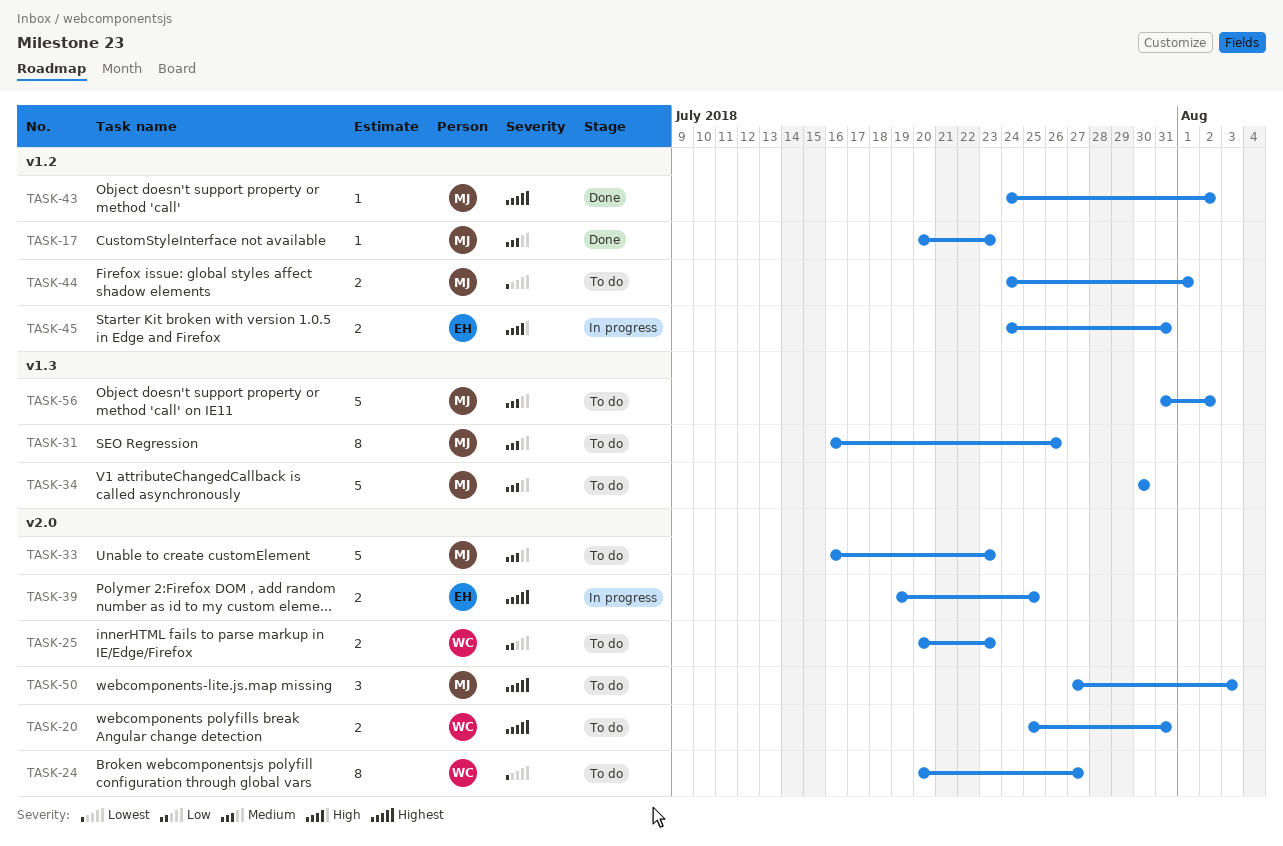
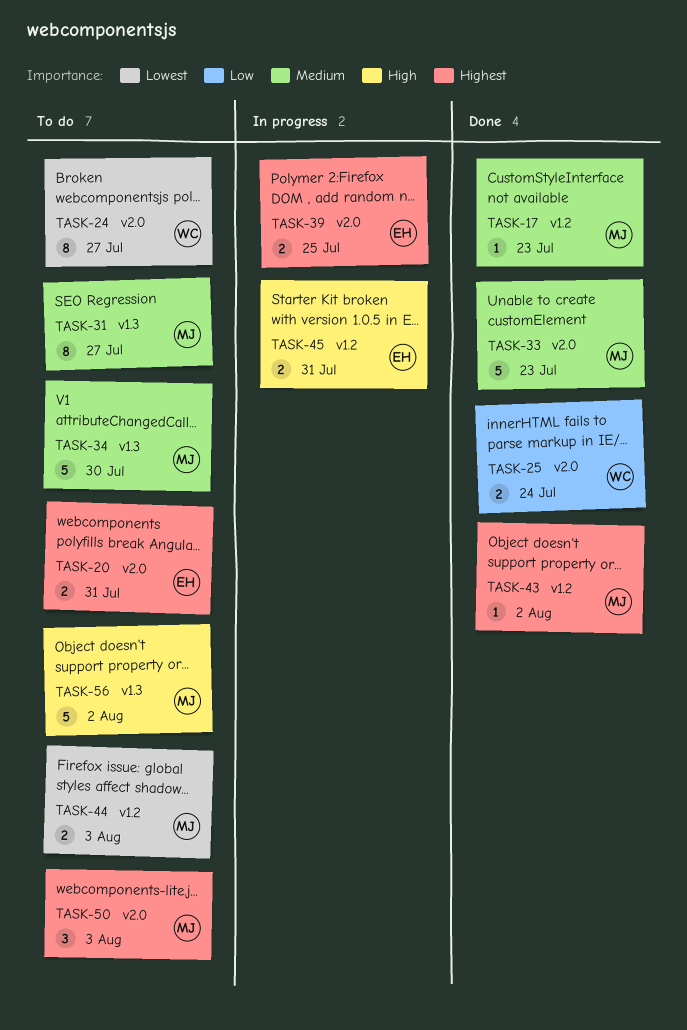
TASK-20, owner: WC -> EH
TASK-25, status: To do -> Done
TASK-25, due: Jul 23 -> Jul 24
TASK-31, due: Jul 26 -> Jul 27
TASK-33, status: To do -> Done
TASK-44, due: Aug 1 -> Aug 3
TASK-56, priority: Medium -> High

